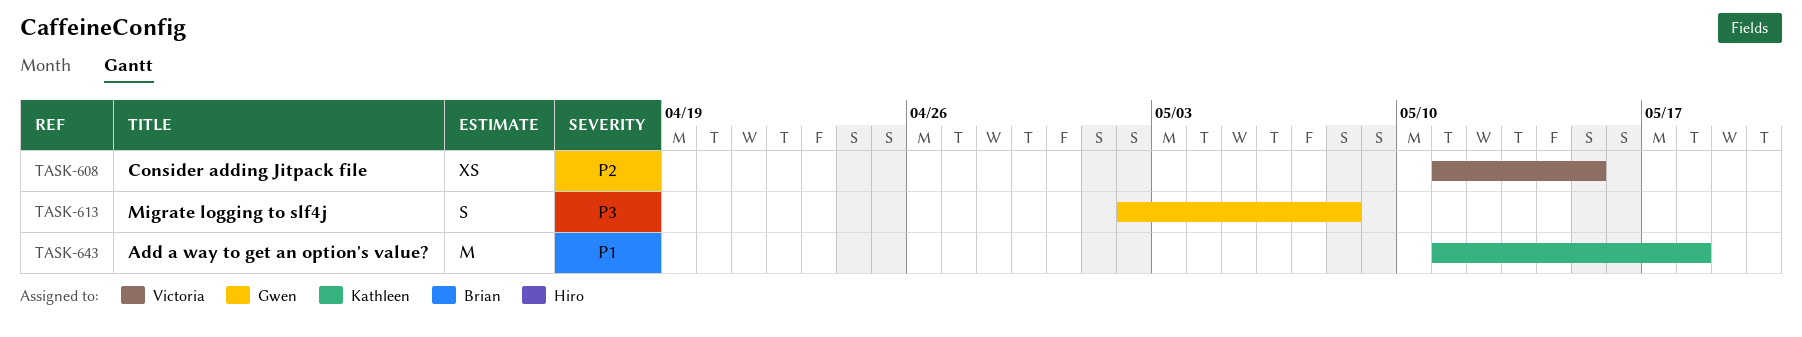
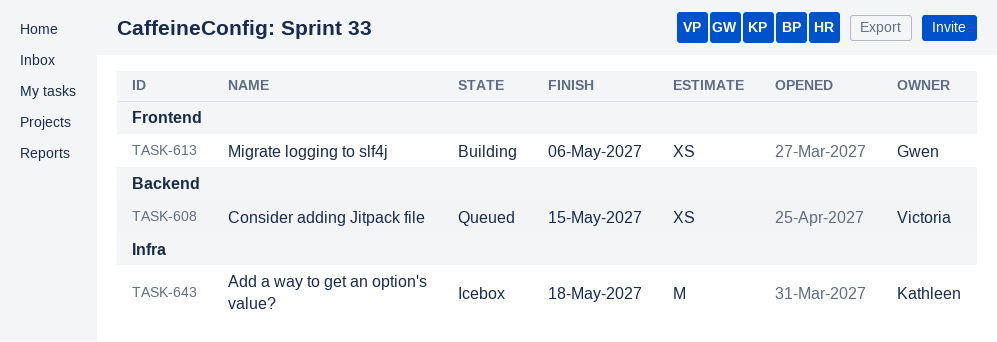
TASK-613, estimate: S -> XS
TASK-613, due: May 8 -> May 6

